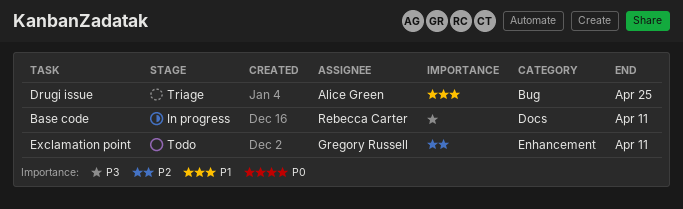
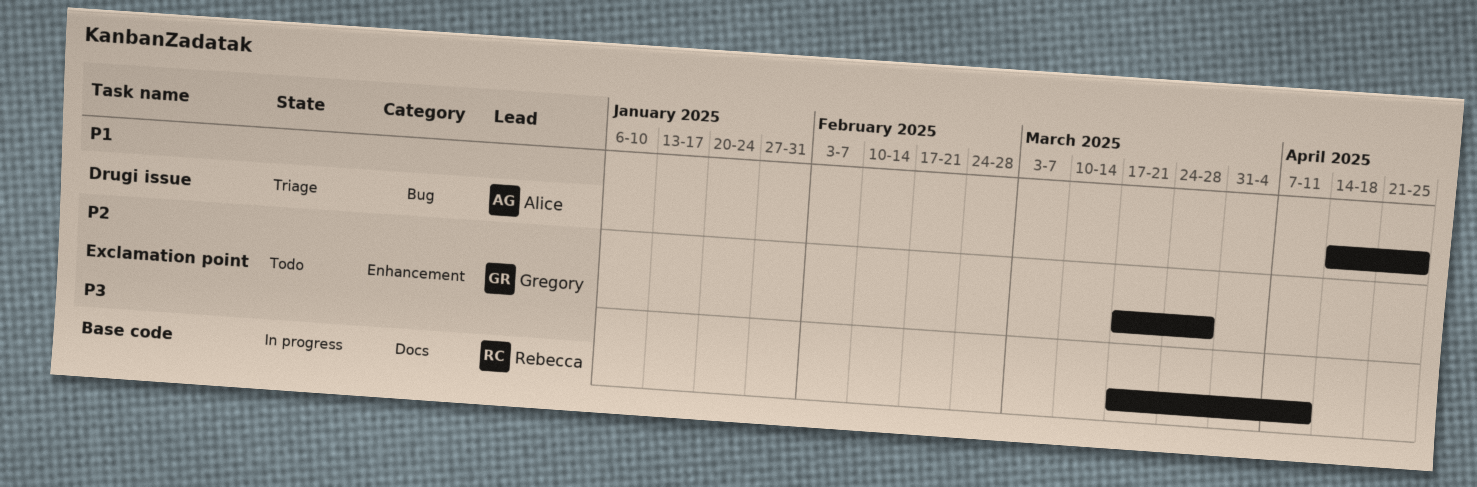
Exclamation point, due: Apr 11 -> Mar 28

